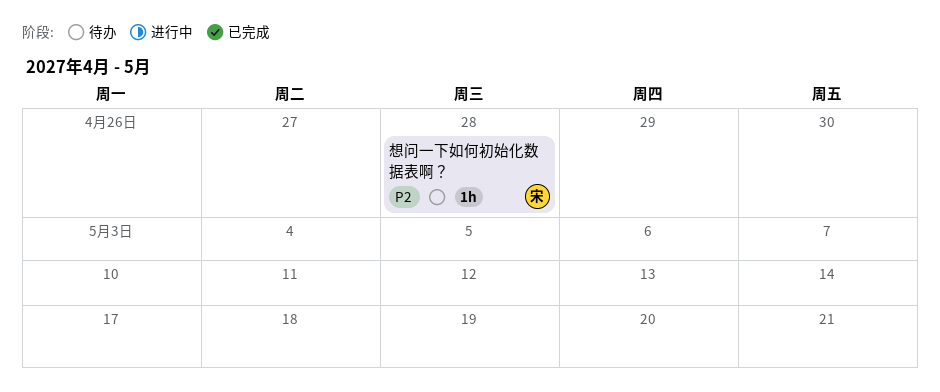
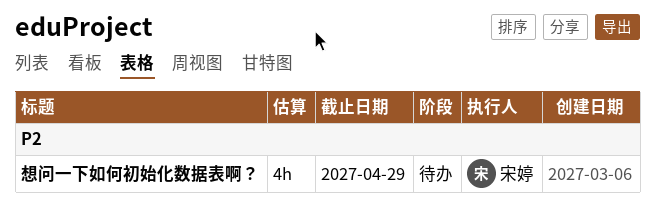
想问一下如何初始化数据表啊？, estimate: 1h -> 4h
想问一下如何初始化数据表啊？, due: Apr 28 -> Apr 29

